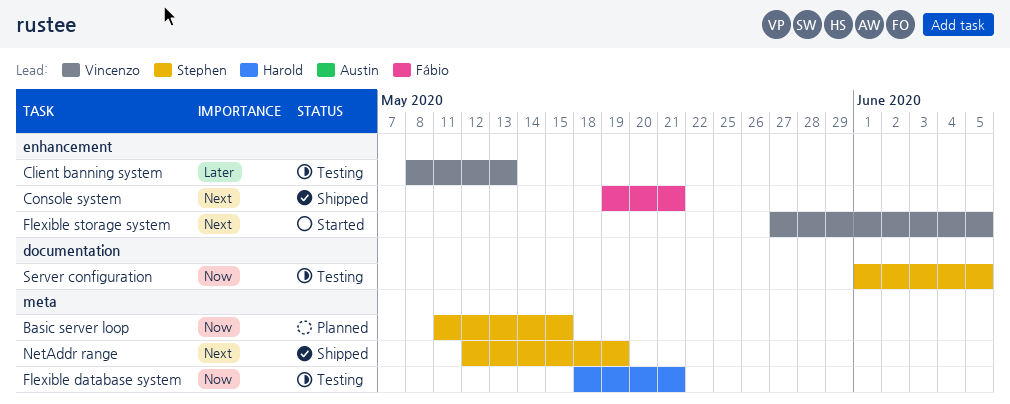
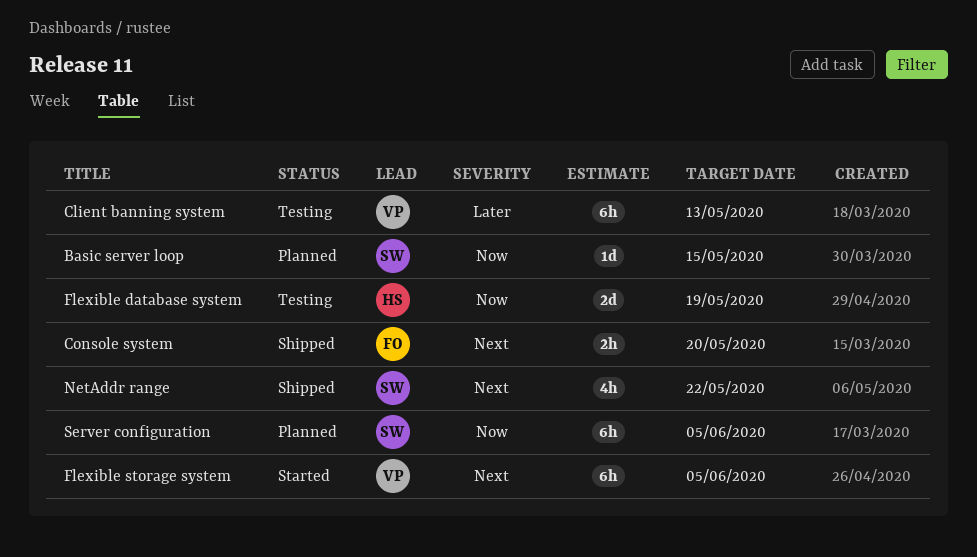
Console system, due: May 21 -> May 20
Flexible database system, due: May 21 -> May 19
NetAddr range, due: May 19 -> May 22
Server configuration, status: Testing -> Planned

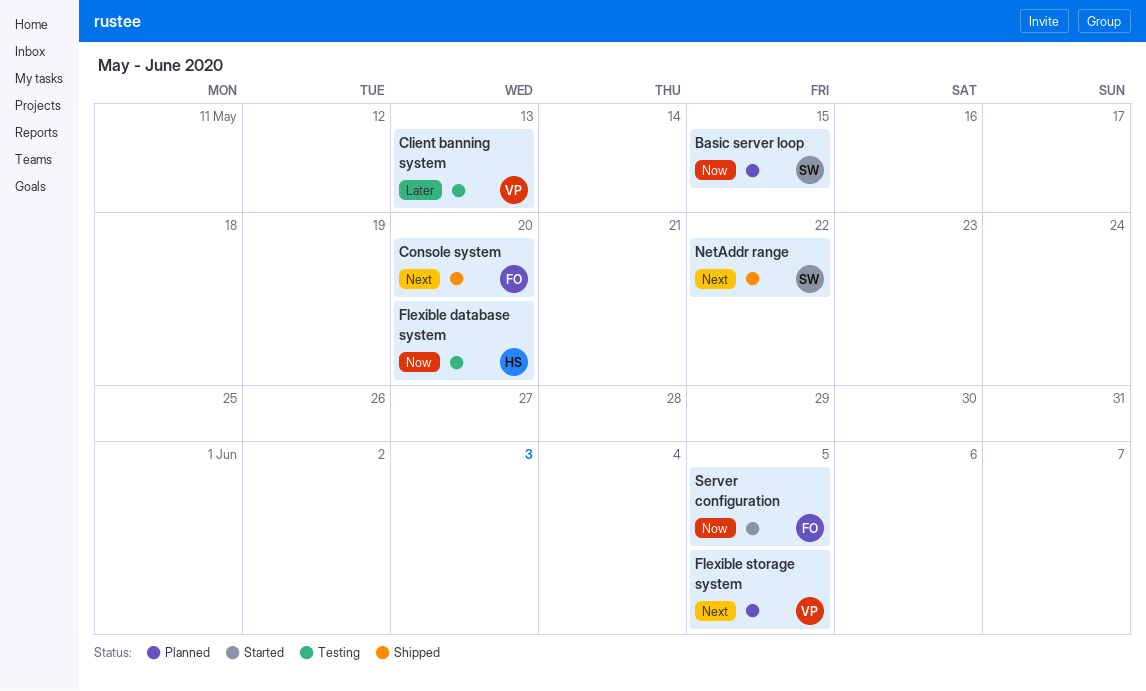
Flexible database system, due: May 19 -> May 20
Flexible storage system, status: Started -> Planned
Server configuration, status: Planned -> Started
Server configuration, owner: SW -> FO

